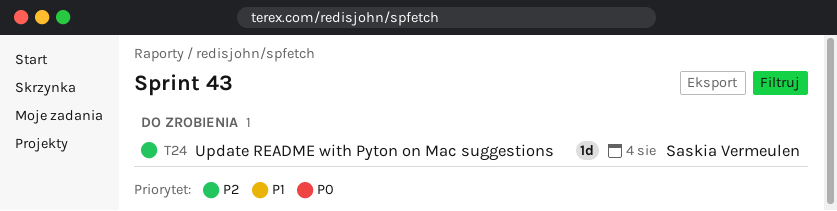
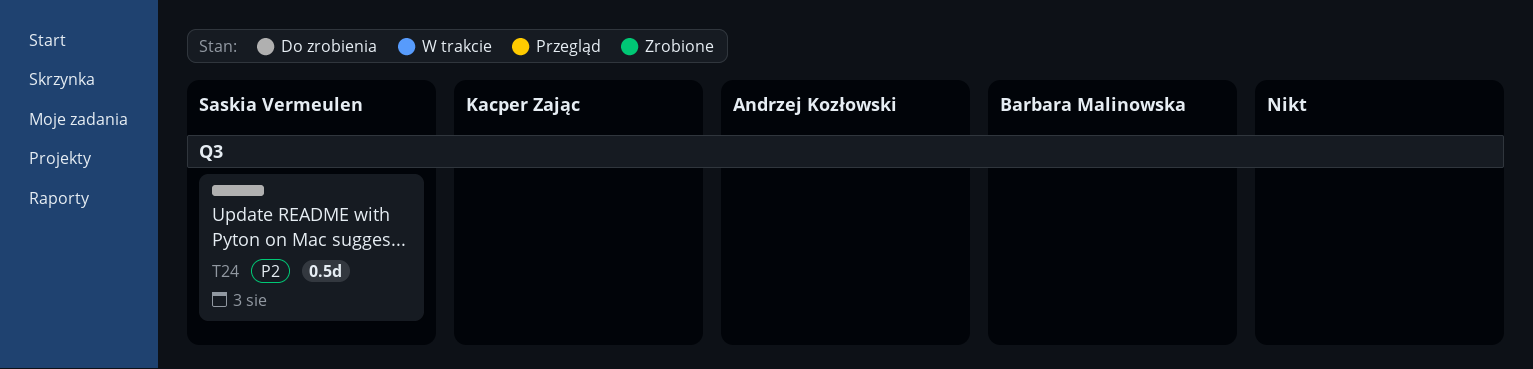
T24, estimate: 1d -> 0.5d
T24, due: Aug 4 -> Aug 3

